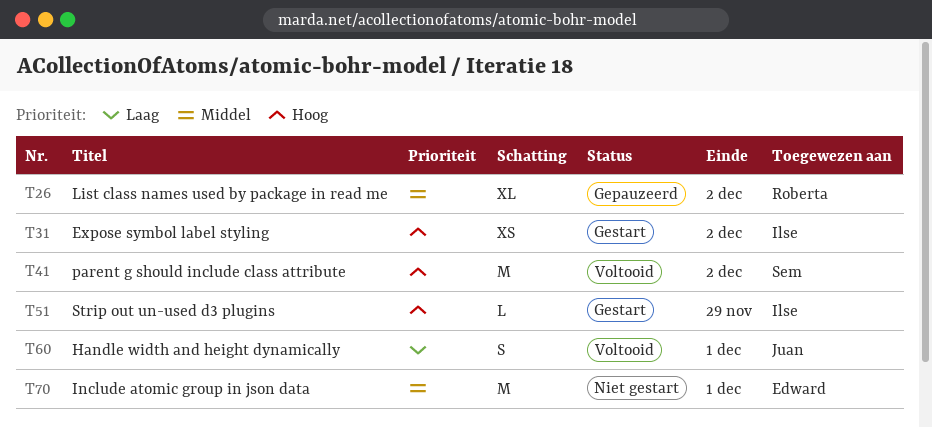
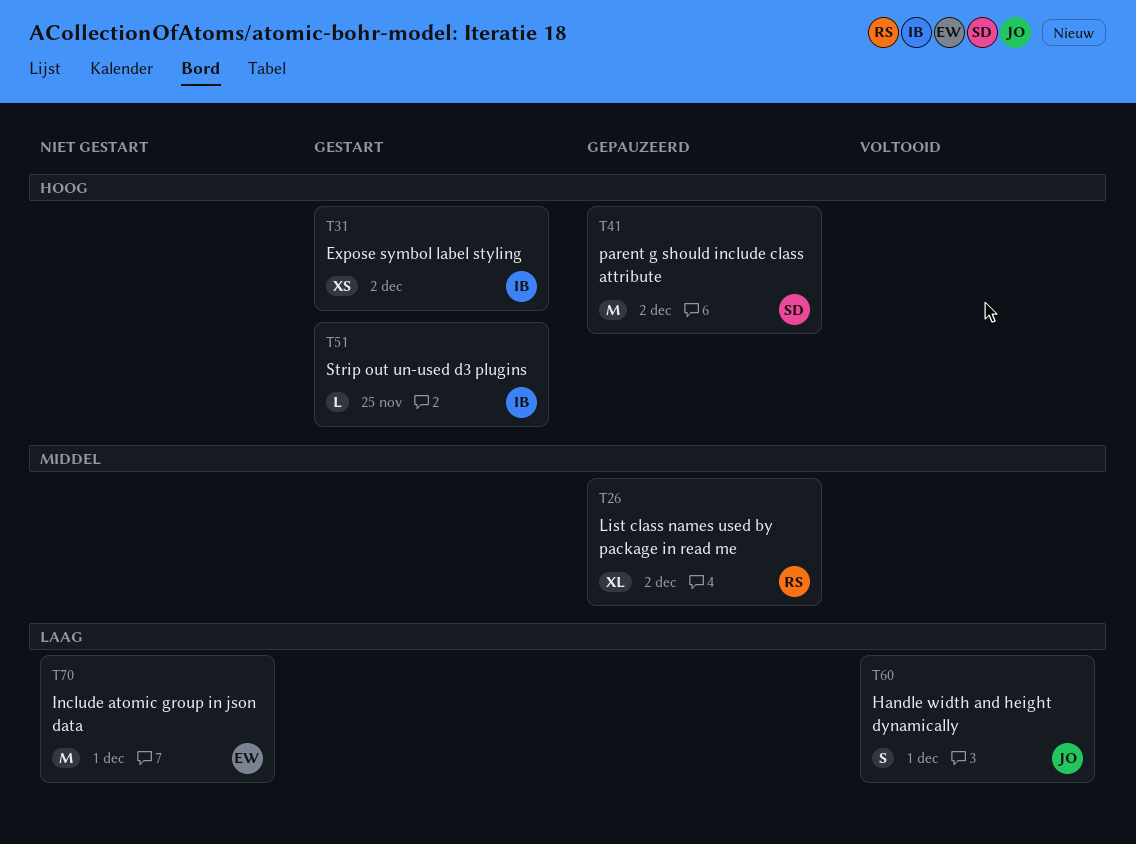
T41, status: Voltooid -> Gepauzeerd
T51, due: Nov 29 -> Nov 25
T70, priority: Middel -> Laag

